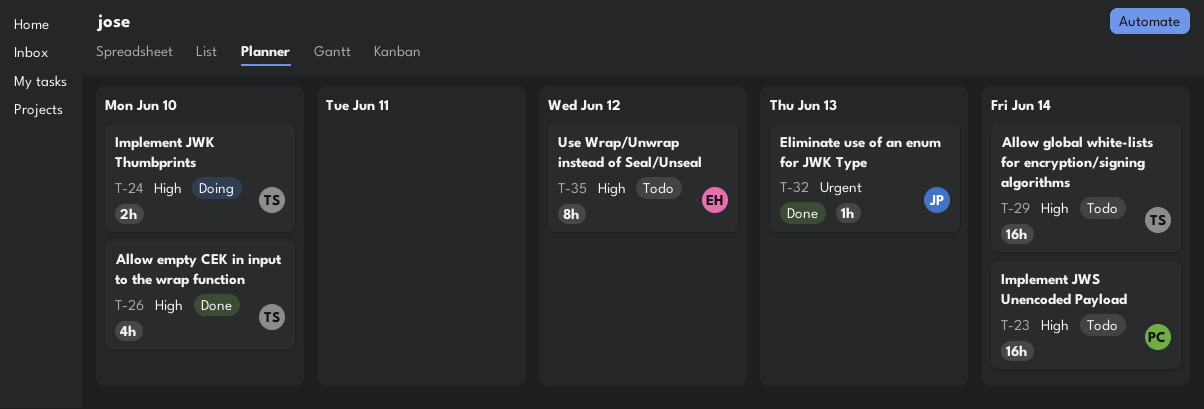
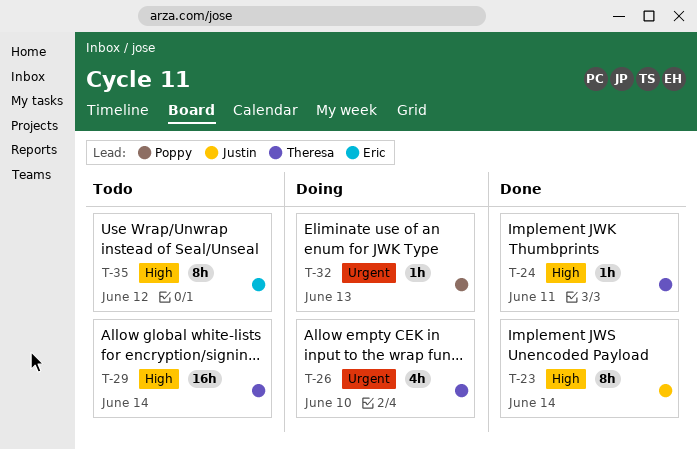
T-23, status: Todo -> Done
T-23, owner: Poppy -> Justin
T-23, estimate: 16h -> 8h
T-24, status: Doing -> Done
T-24, estimate: 2h -> 1h
T-24, due: Jun 10 -> Jun 11
T-26, status: Done -> Doing
T-26, priority: High -> Urgent
T-32, status: Done -> Doing
T-32, owner: Justin -> Poppy

